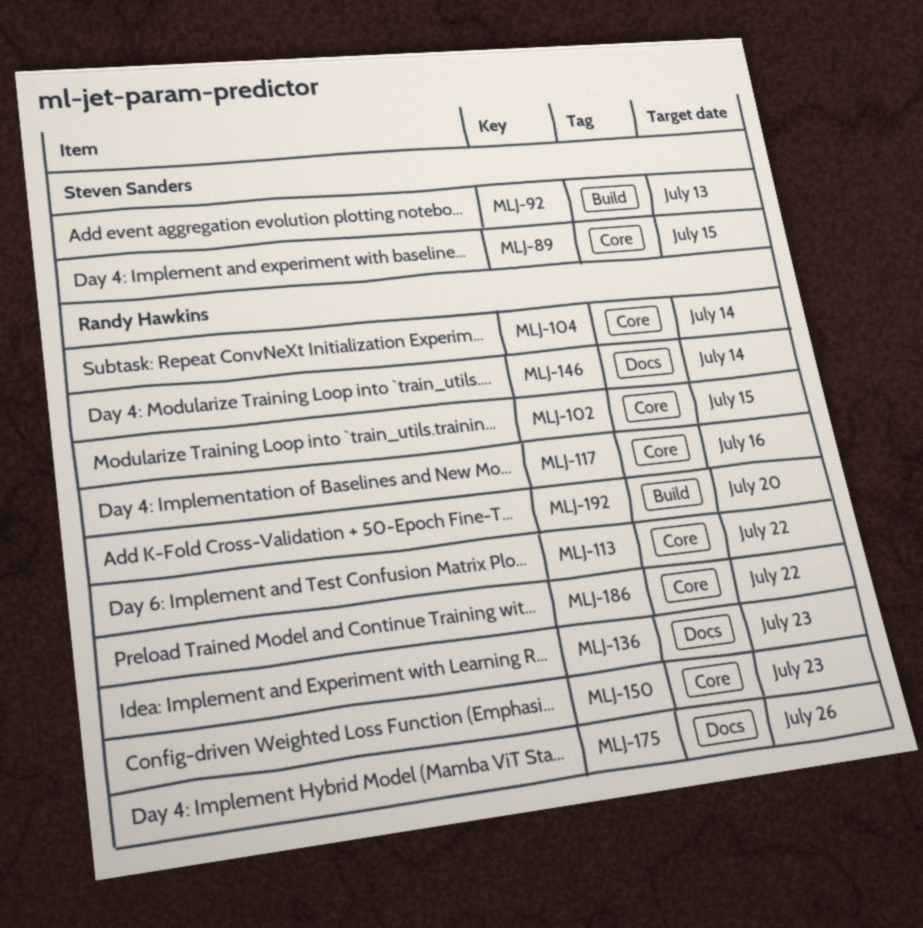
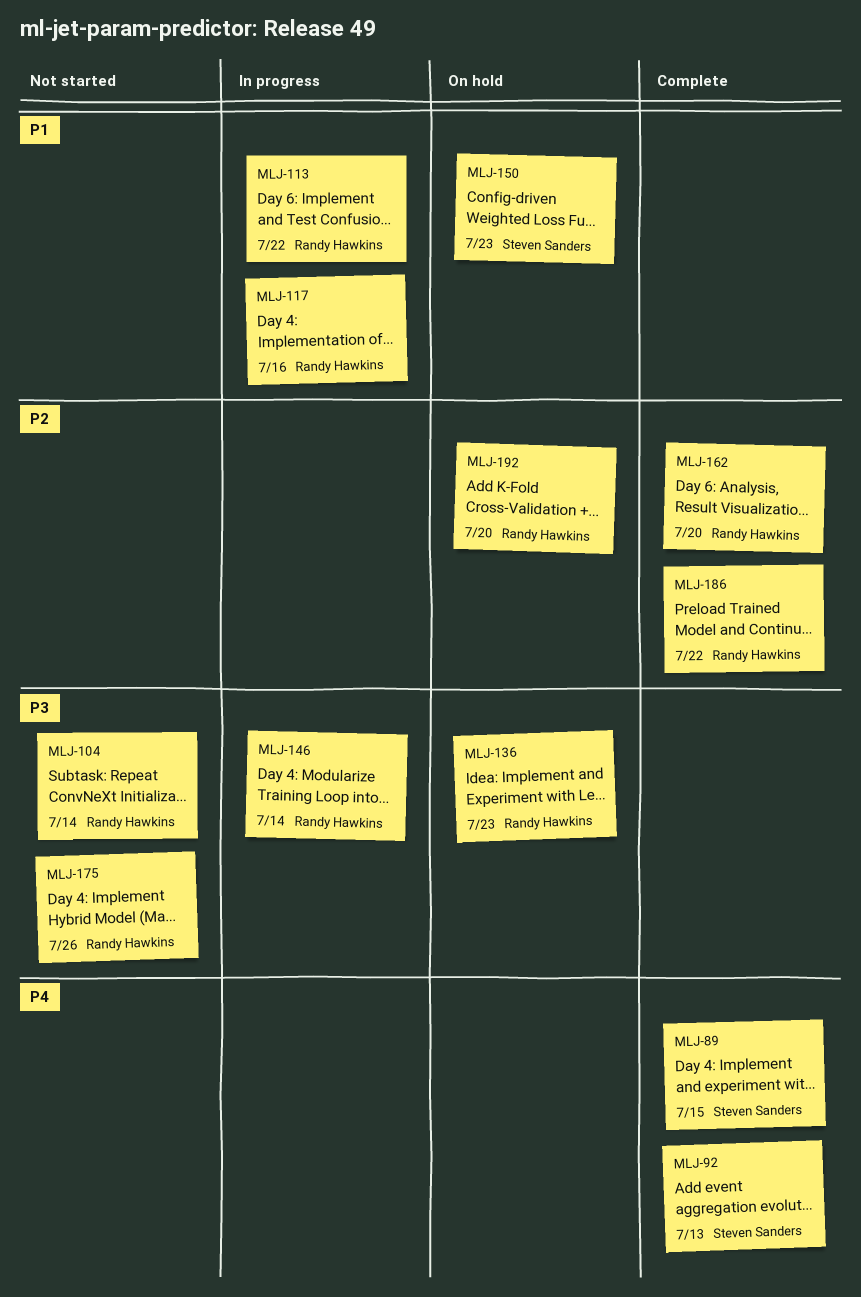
MLJ-102: present -> none
MLJ-150, owner: Randy Hawkins -> Steven Sanders
MLJ-162: none -> present

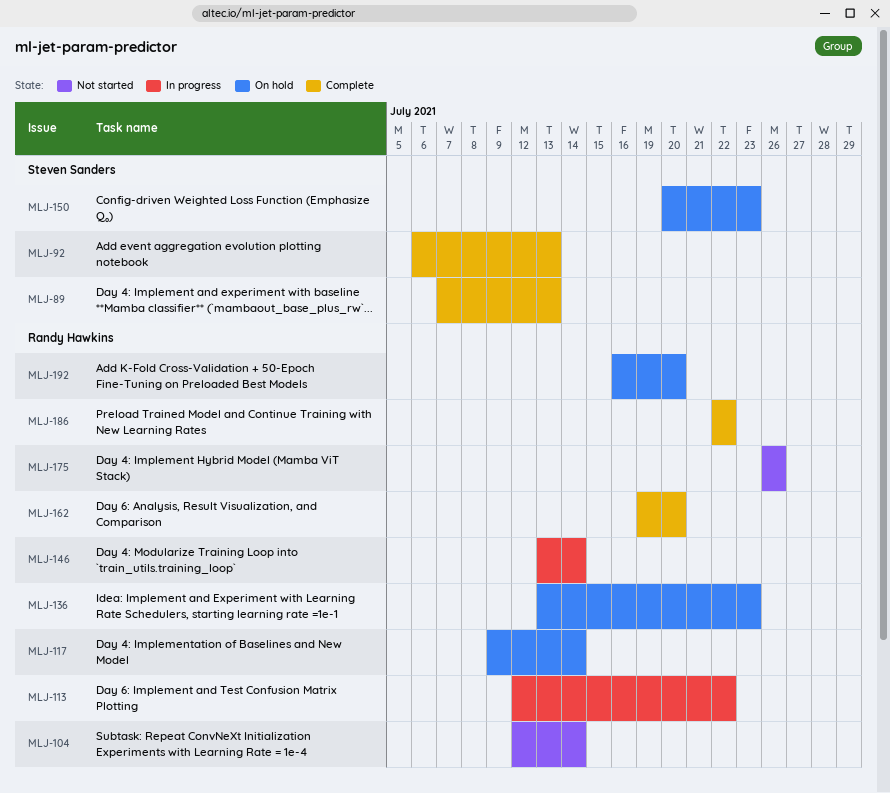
MLJ-89, due: Jul 15 -> Jul 13
MLJ-117, status: In progress -> On hold
MLJ-117, due: Jul 16 -> Jul 14

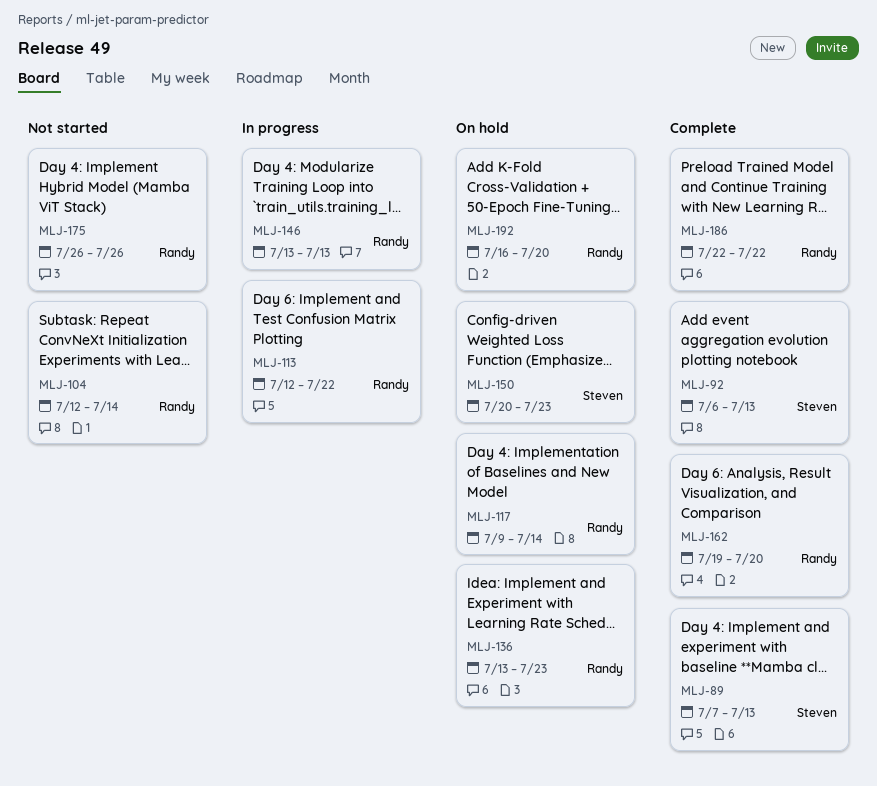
MLJ-146, due: Jul 14 -> Jul 13

